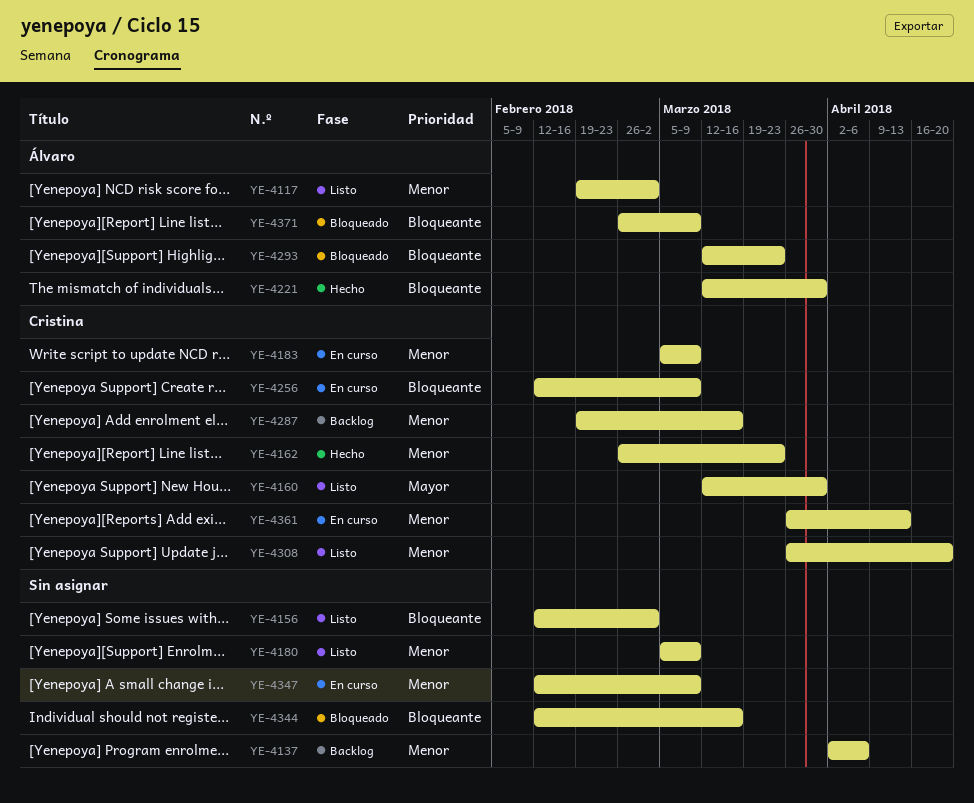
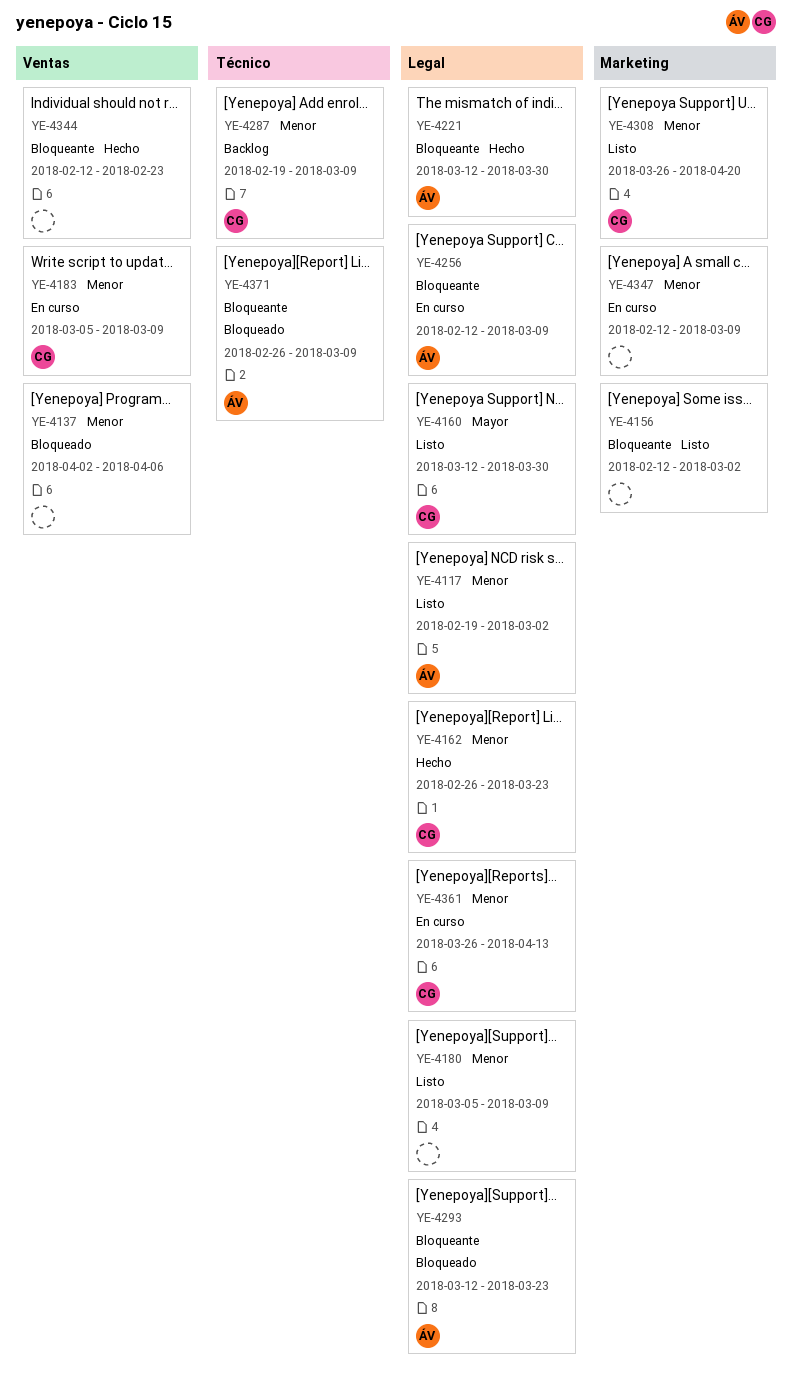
YE-4137, status: Backlog -> Bloqueado
YE-4256, owner: Cristina -> Álvaro
YE-4287, due: Mar 16 -> Mar 9
YE-4344, status: Bloqueado -> Hecho
YE-4344, due: Mar 16 -> Feb 23

